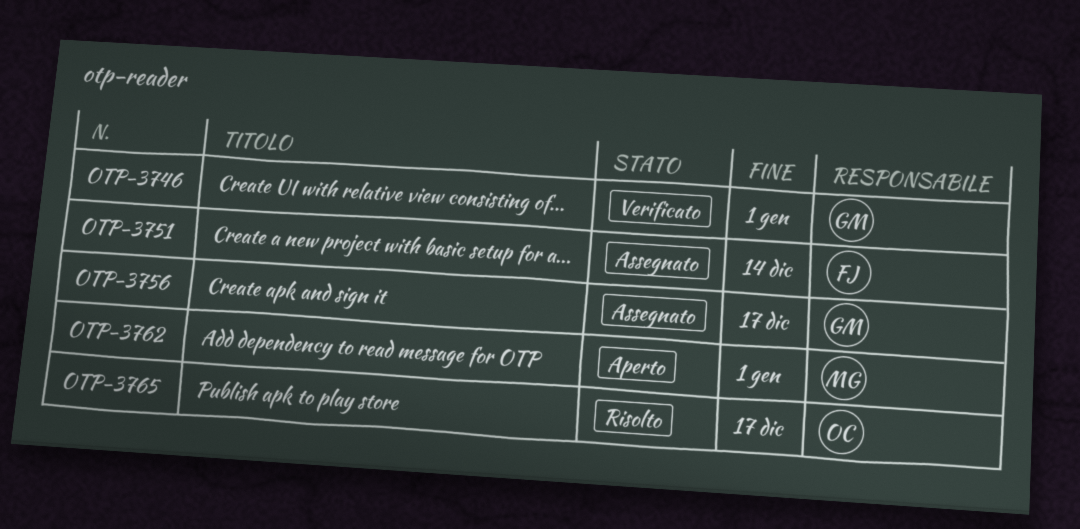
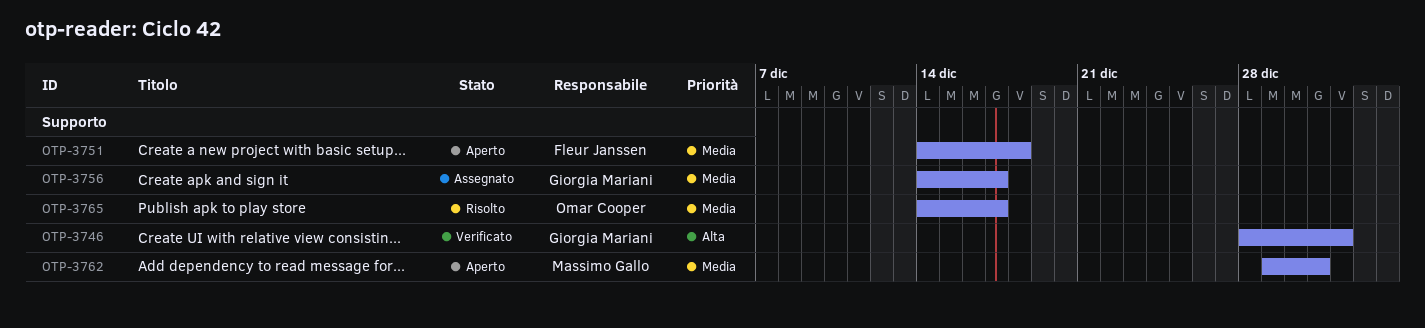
OTP-3751, status: Assegnato -> Aperto
OTP-3751, due: Dec 14 -> Dec 18
OTP-3762, due: Jan 1 -> Dec 31

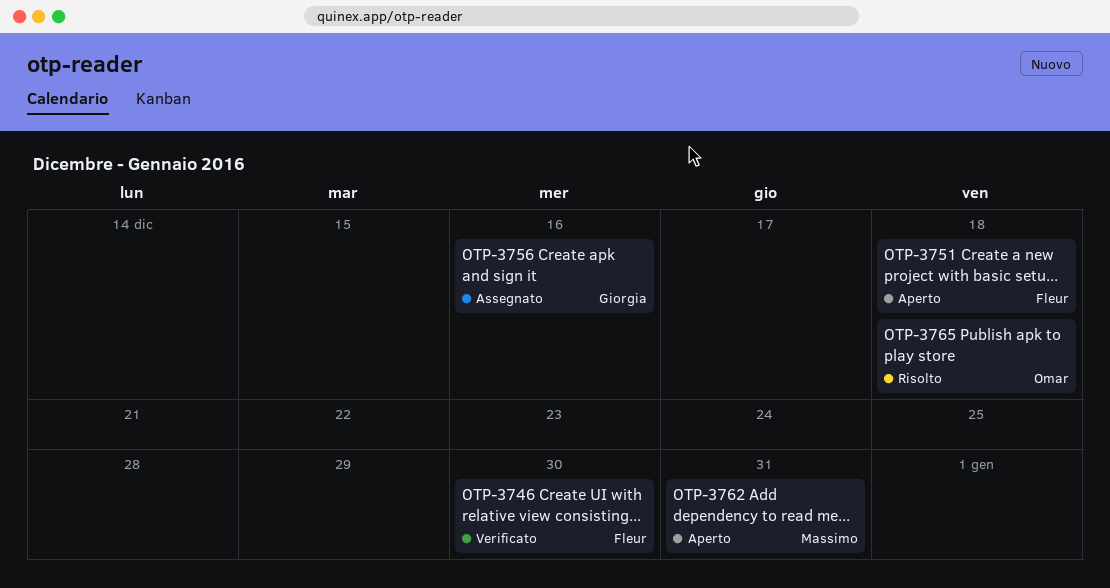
OTP-3746, owner: Giorgia Mariani -> Fleur Janssen
OTP-3746, due: Jan 1 -> Dec 30
OTP-3756, due: Dec 17 -> Dec 16
OTP-3765, due: Dec 17 -> Dec 18

